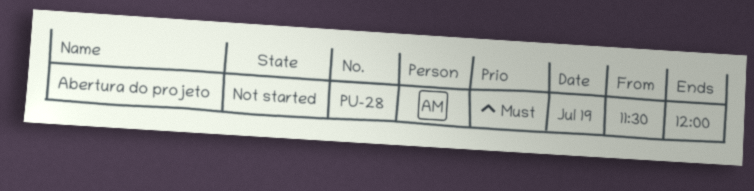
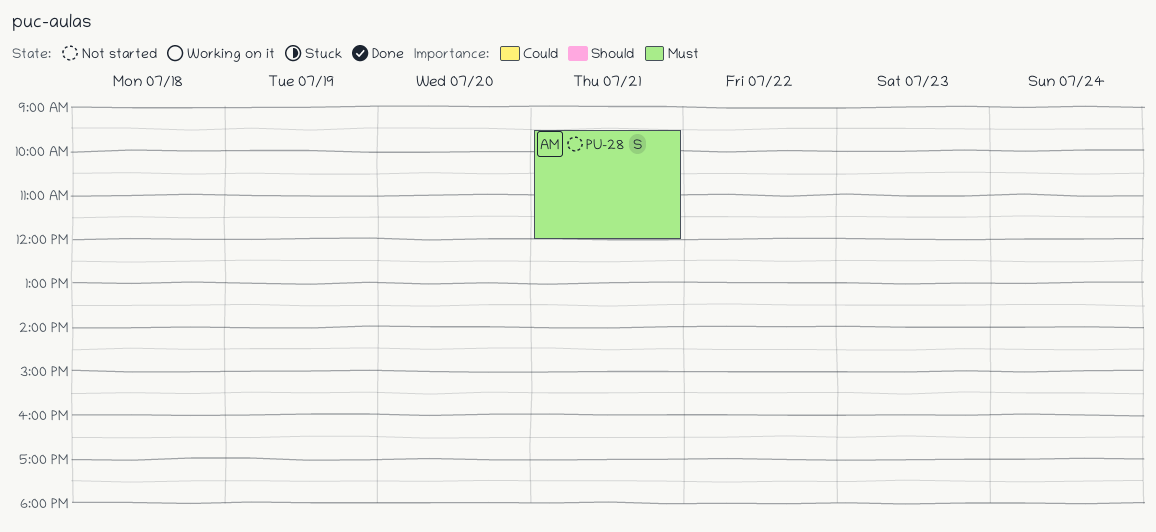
PU-28, day: Jul 19 -> Jul 21
PU-28, begins: 11:30 -> 09:30

